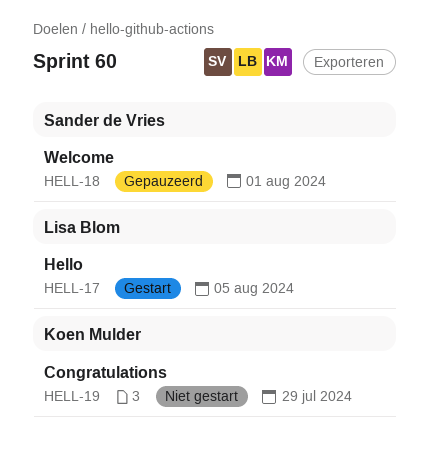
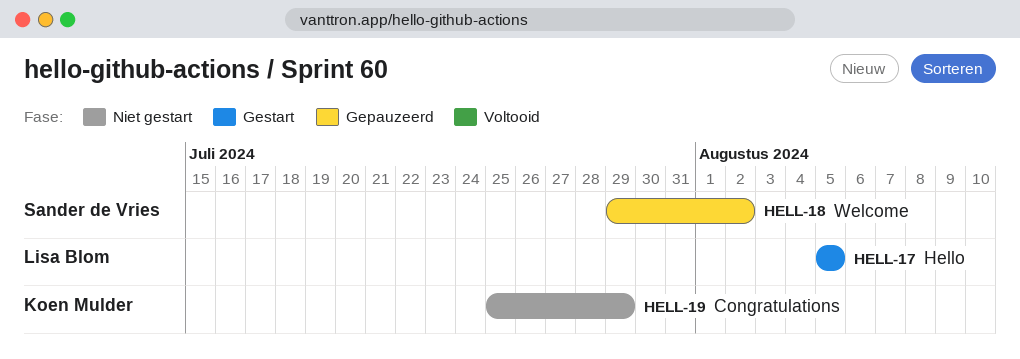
HELL-18, due: Aug 1 -> Aug 2

